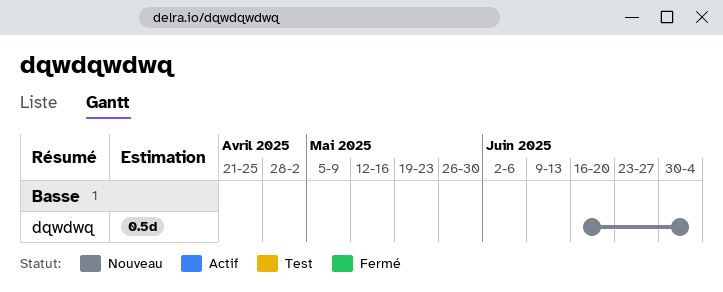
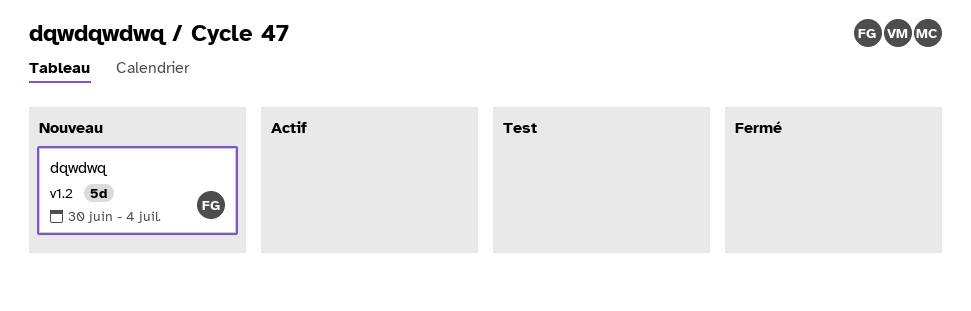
dqwdwq, estimate: 0.5d -> 5d
dqwdwq, start: Jun 16 -> Jun 30

